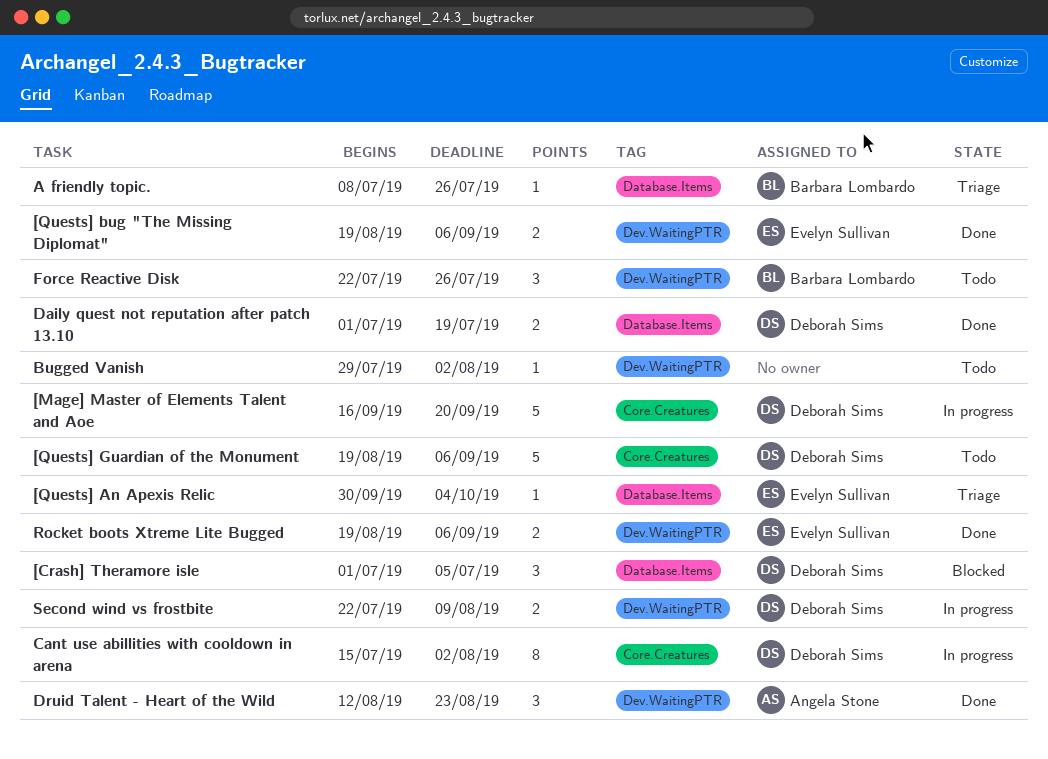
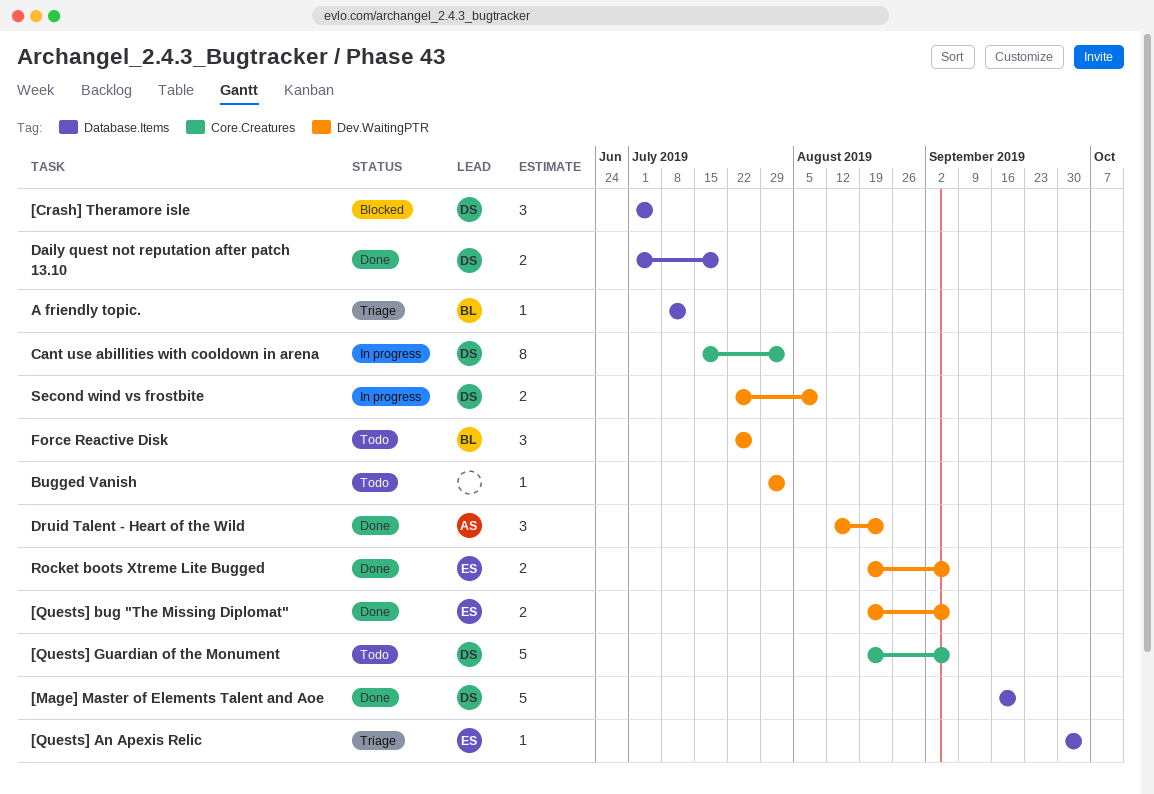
[Mage] Master of Elements Talent and Aoe, status: In progress -> Done
[Mage] Master of Elements Talent and Aoe, label: Core.Creatures -> Database.Items
A friendly topic., due: Jul 26 -> Jul 12

